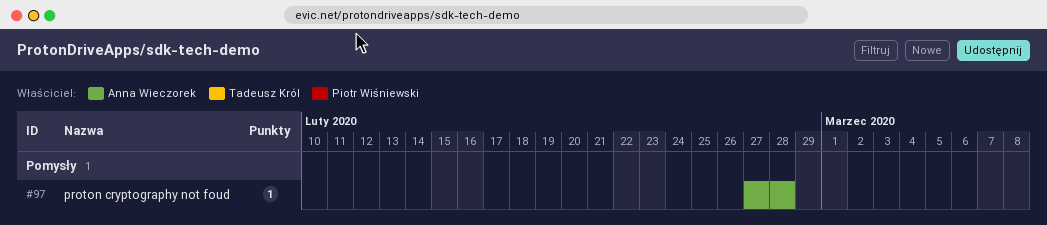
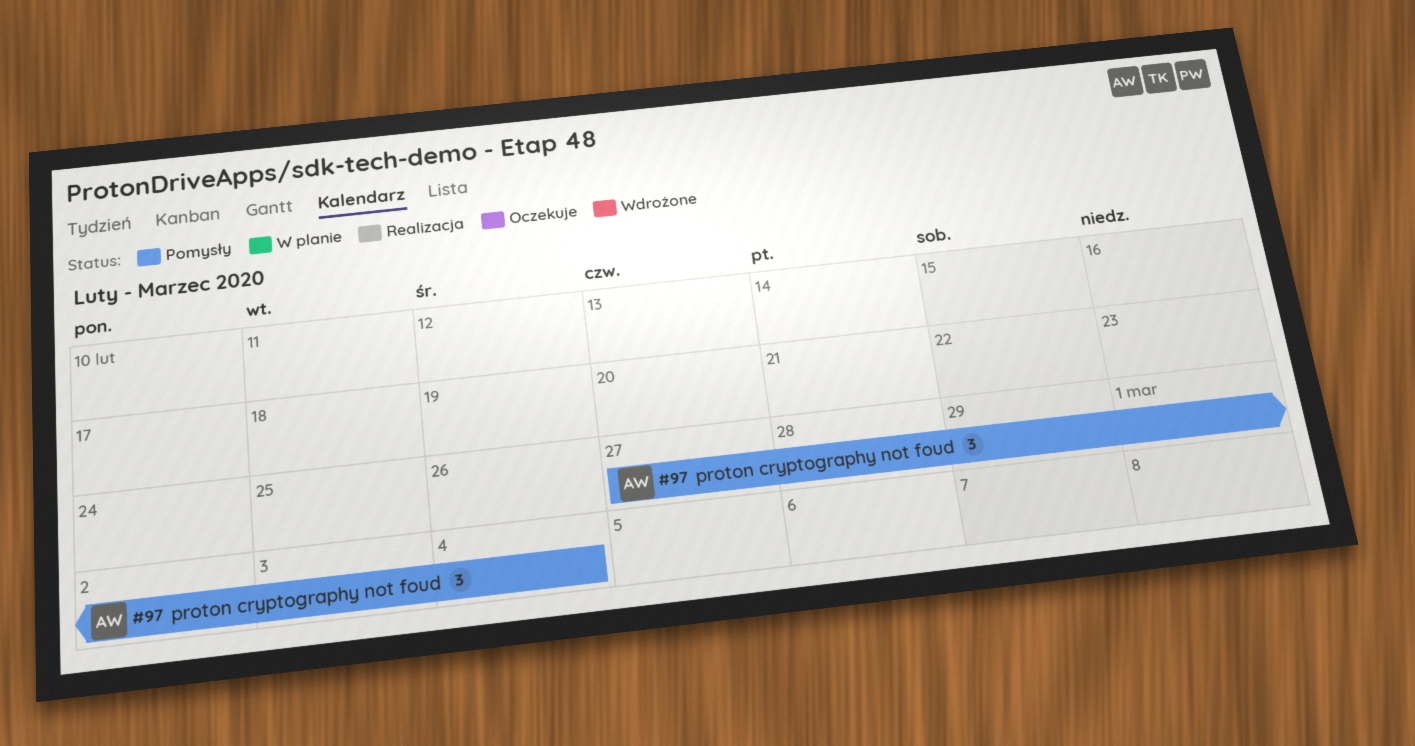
#97, estimate: 1 -> 3
#97, due: Feb 28 -> Mar 4

